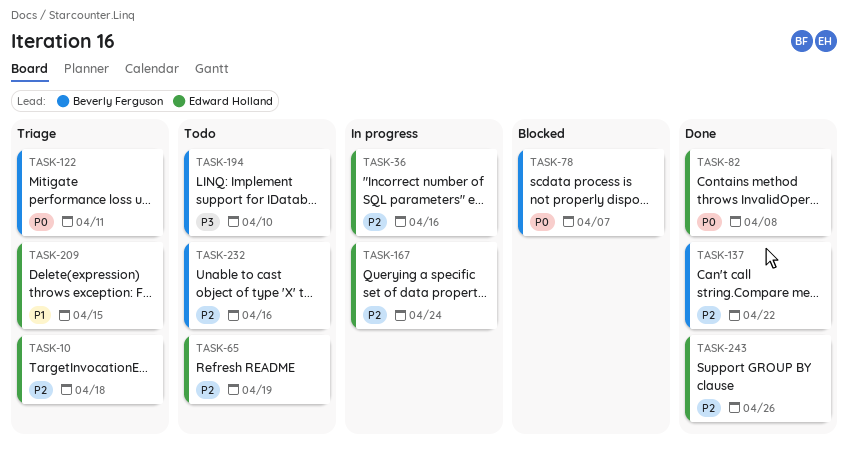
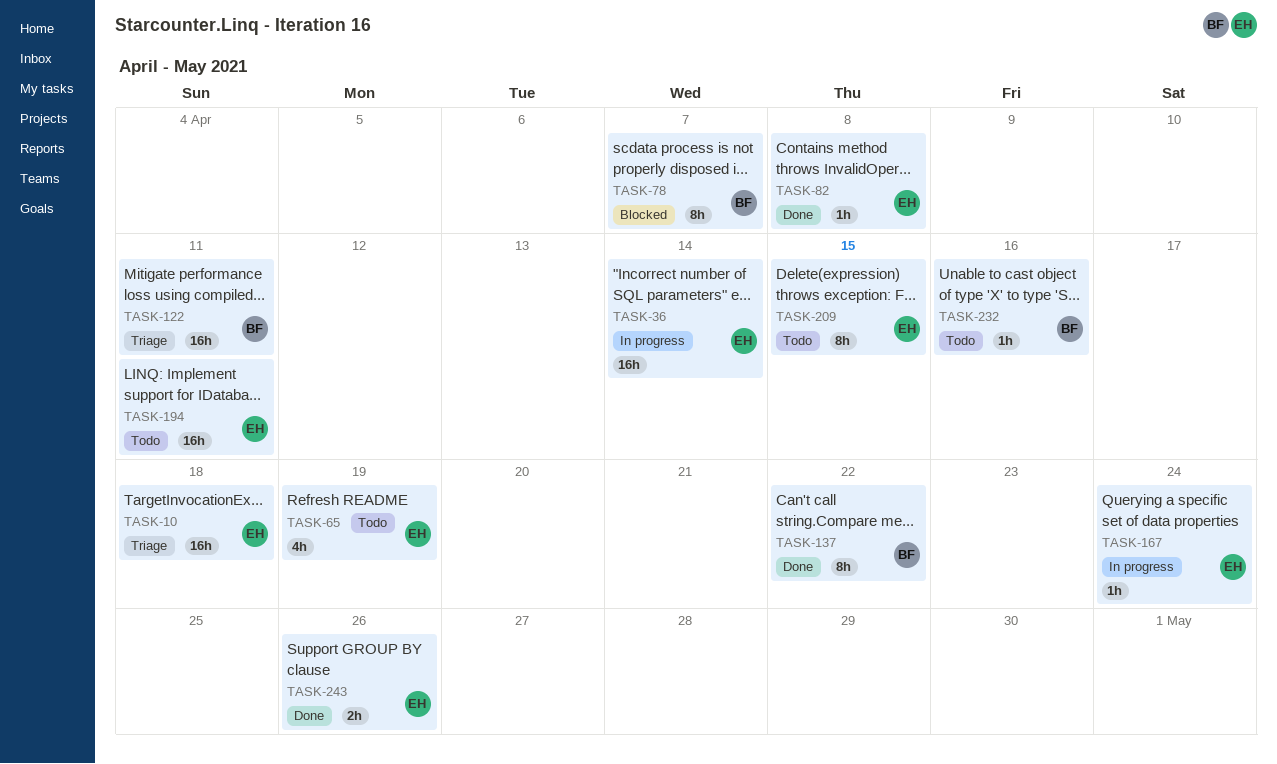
TASK-36, due: Apr 16 -> Apr 14
TASK-194, owner: Beverly Ferguson -> Edward Holland
TASK-194, due: Apr 10 -> Apr 11
TASK-209, status: Triage -> Todo

